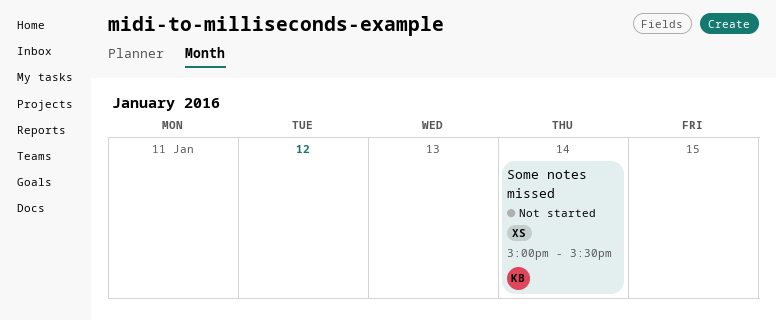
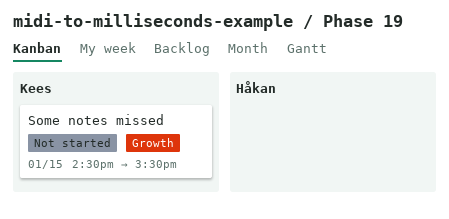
Some notes missed, day: Jan 14 -> Jan 15
Some notes missed, begins: 15:00 -> 14:30

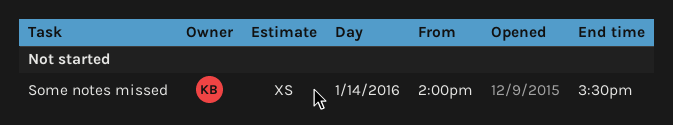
Some notes missed, day: Jan 15 -> Jan 14
Some notes missed, begins: 14:30 -> 14:00

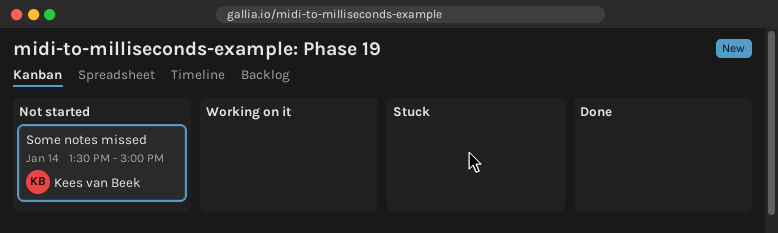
Some notes missed, begins: 14:00 -> 13:30
Some notes missed, ends: 15:30 -> 15:00

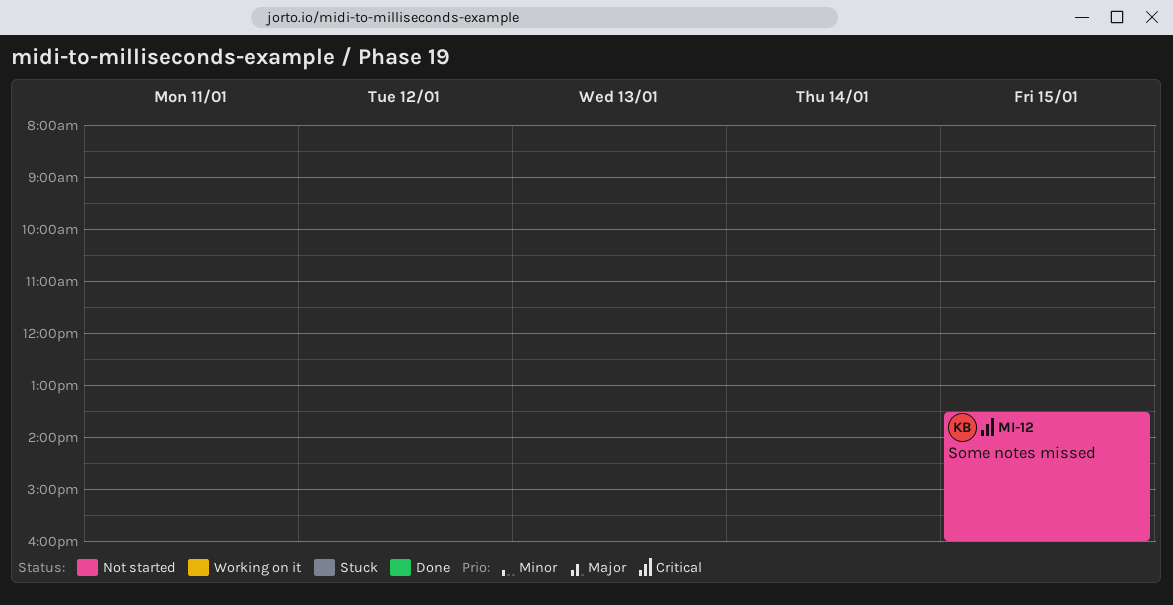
Some notes missed, day: Jan 14 -> Jan 15
Some notes missed, ends: 15:00 -> 16:00

